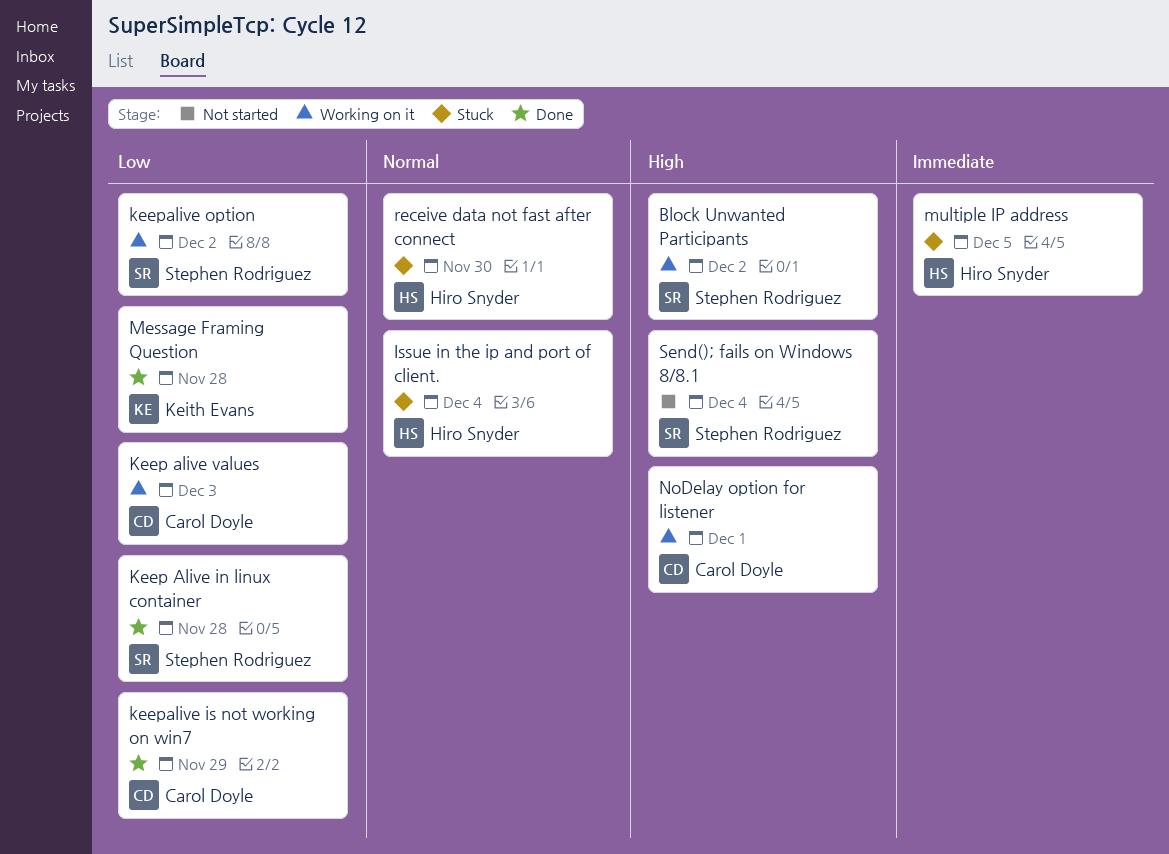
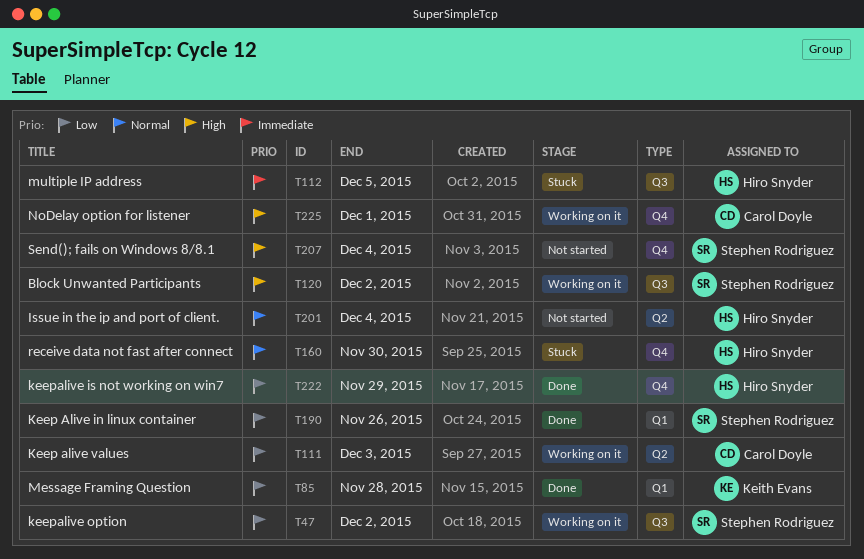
Issue in the ip and port of client., status: Stuck -> Not started
Keep Alive in linux container, due: Nov 28 -> Nov 26
keepalive is not working on win7, owner: Carol Doyle -> Hiro Snyder

